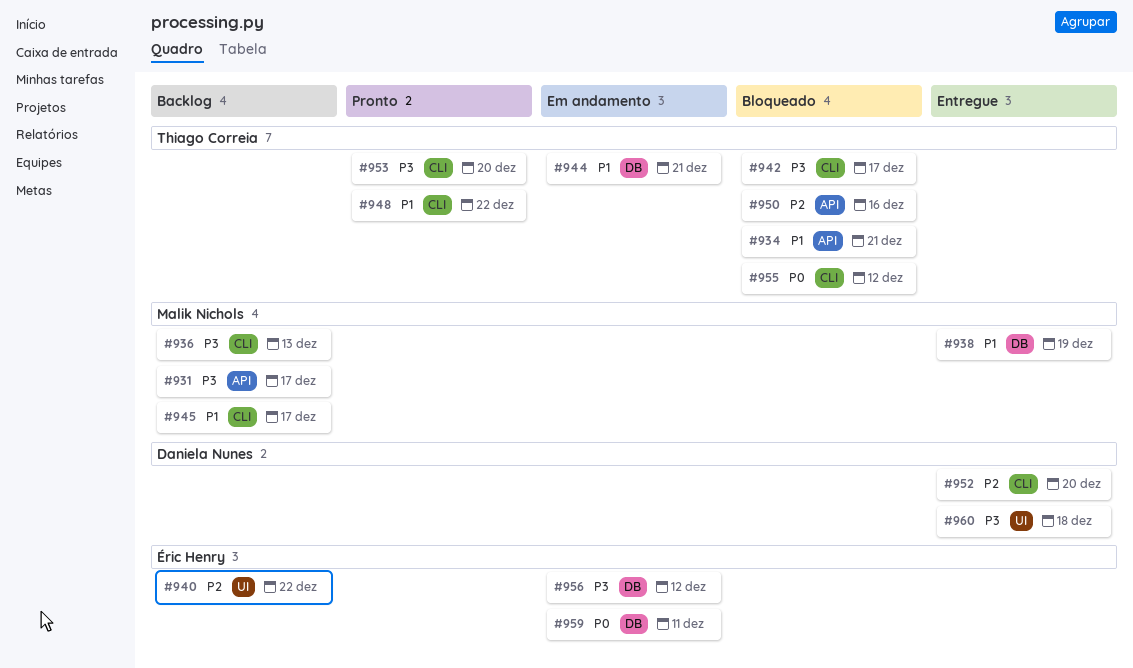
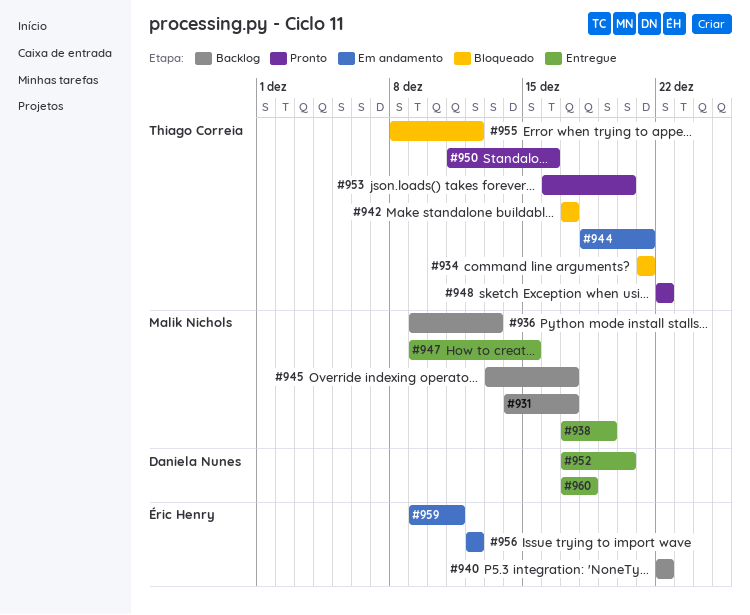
#947: none -> present
#950, status: Bloqueado -> Pronto

